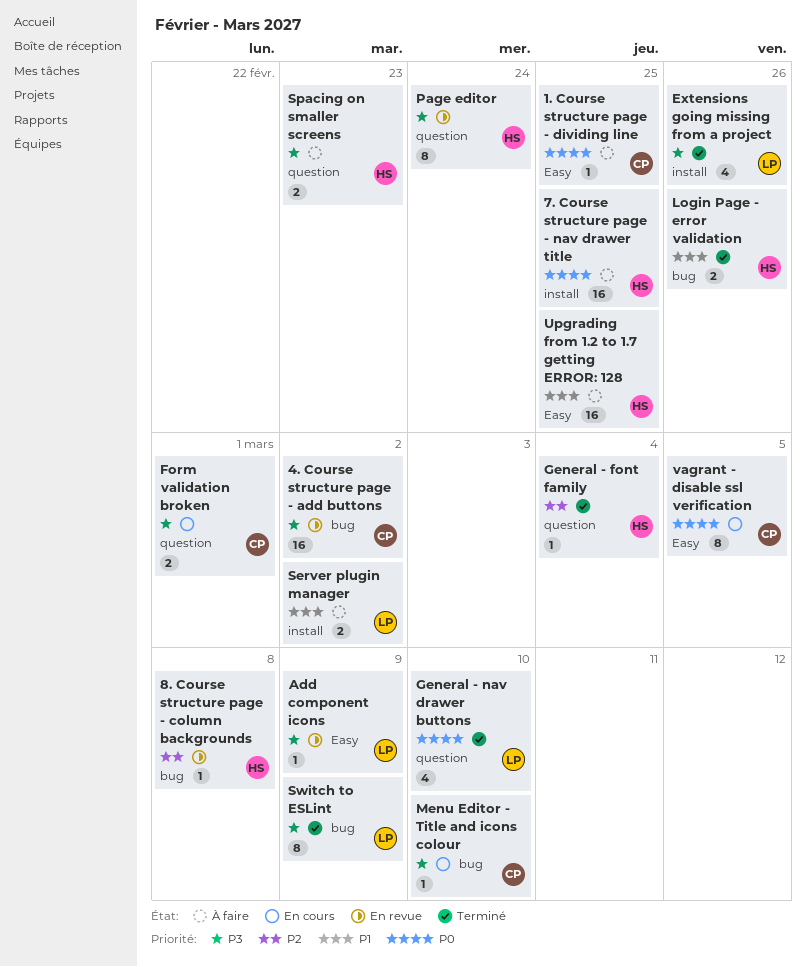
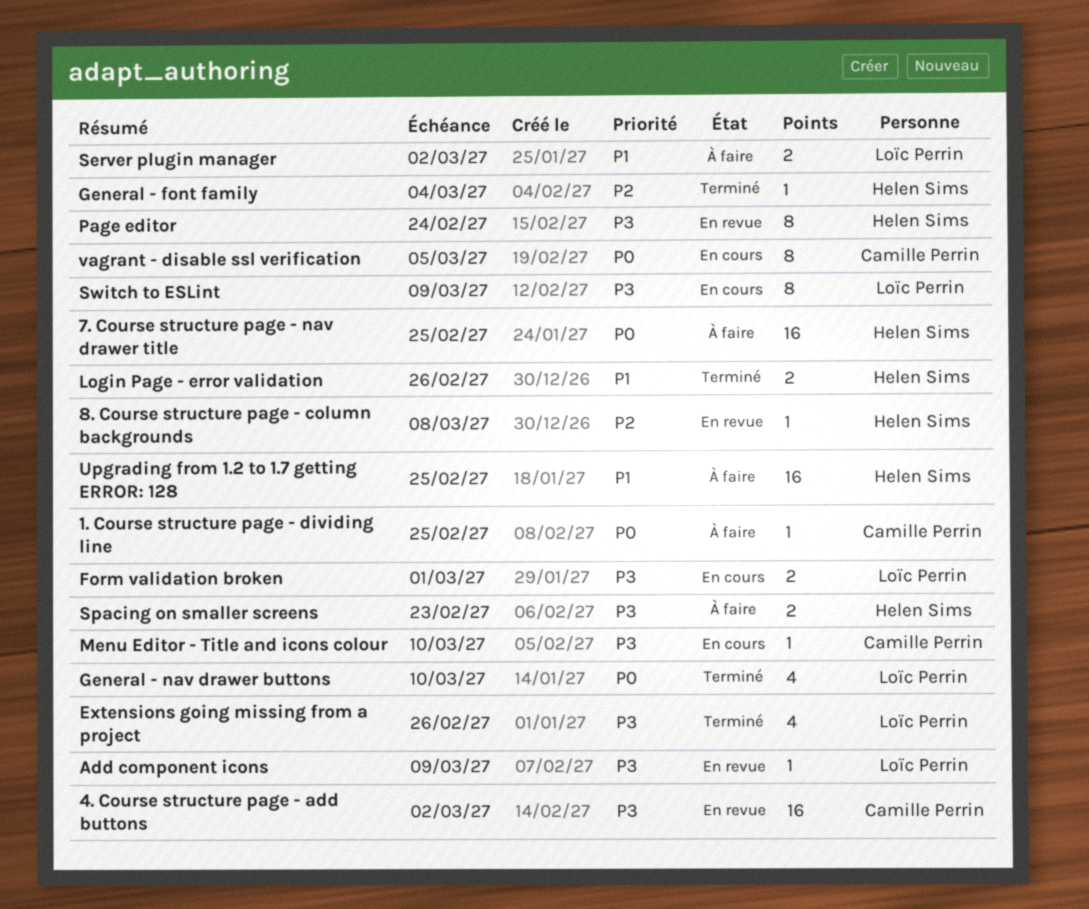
Form validation broken, owner: Camille Perrin -> Loïc Perrin
Switch to ESLint, status: Terminé -> En cours

